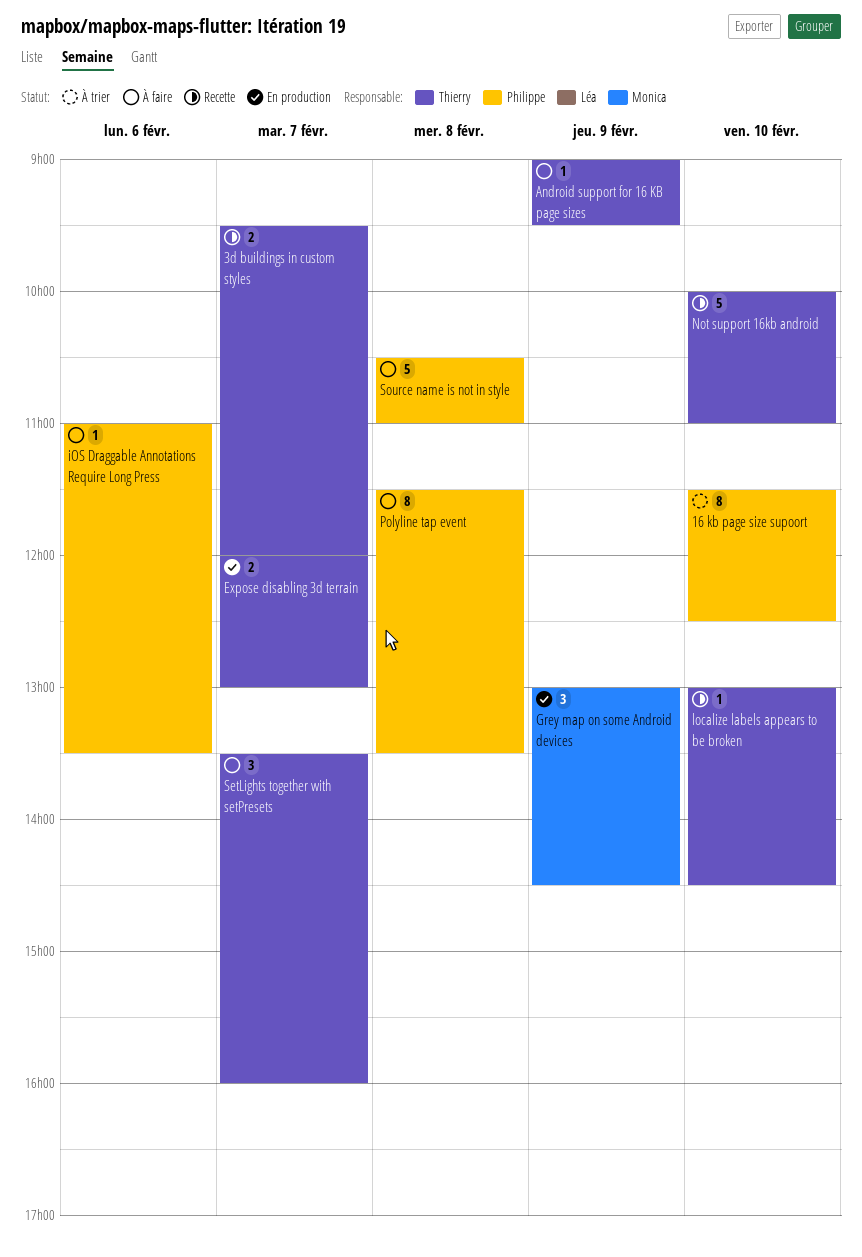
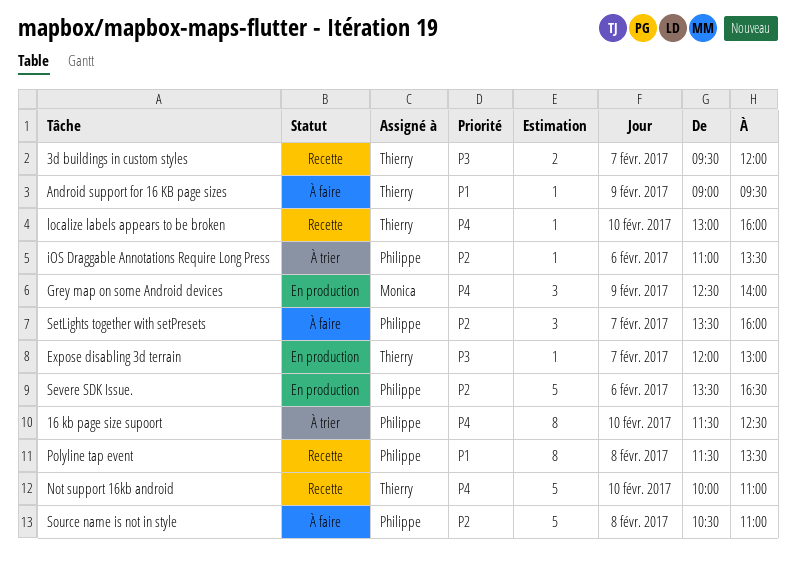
Expose disabling 3d terrain, estimate: 2 -> 1
Grey map on some Android devices, begins: 13:00 -> 12:30
Grey map on some Android devices, ends: 14:30 -> 14:00
iOS Draggable Annotations Require Long Press, status: À faire -> À trier
localize labels appears to be broken, ends: 14:30 -> 16:00
Polyline tap event, status: À faire -> Recette
SetLights together with setPresets, owner: Thierry -> Philippe
Severe SDK Issue.: none -> present

